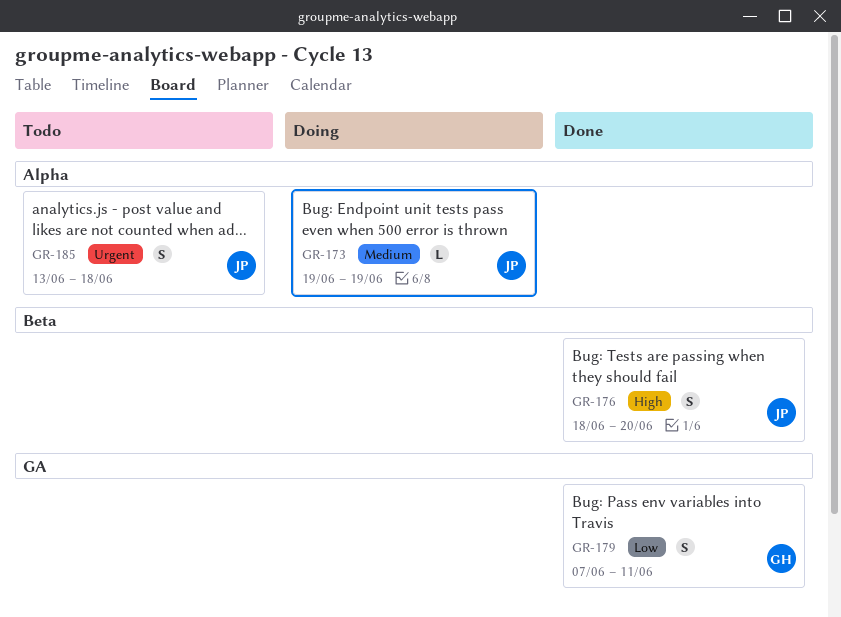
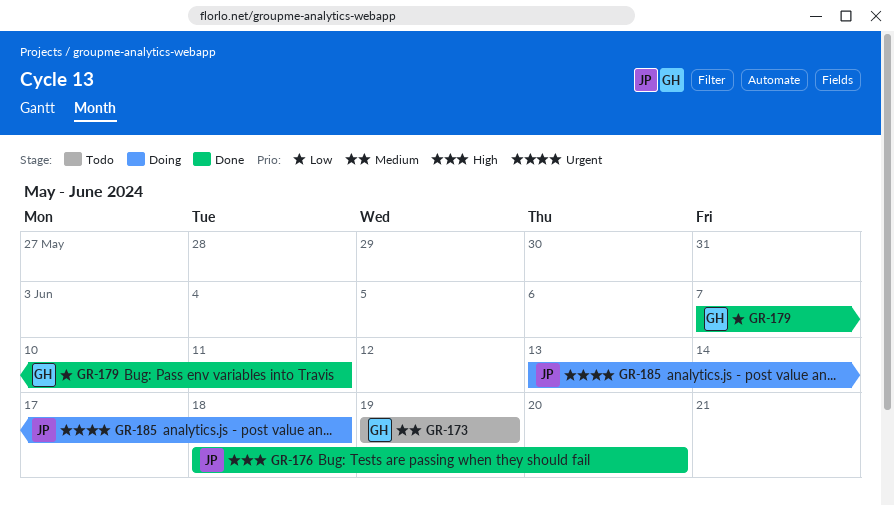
GR-173, status: Doing -> Todo
GR-173, owner: JP -> GH
GR-185, status: Todo -> Doing

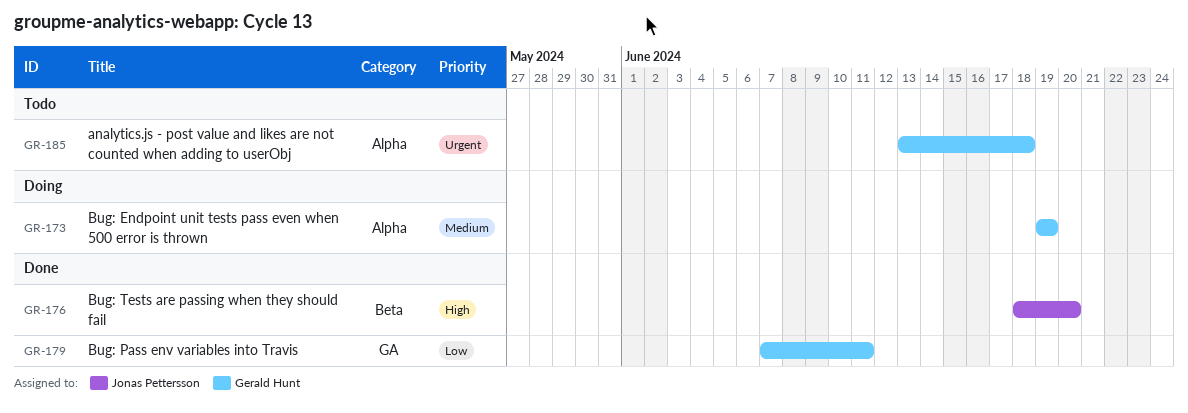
GR-173, status: Todo -> Doing
GR-185, status: Doing -> Todo
GR-185, owner: Jonas Pettersson -> Gerald Hunt

